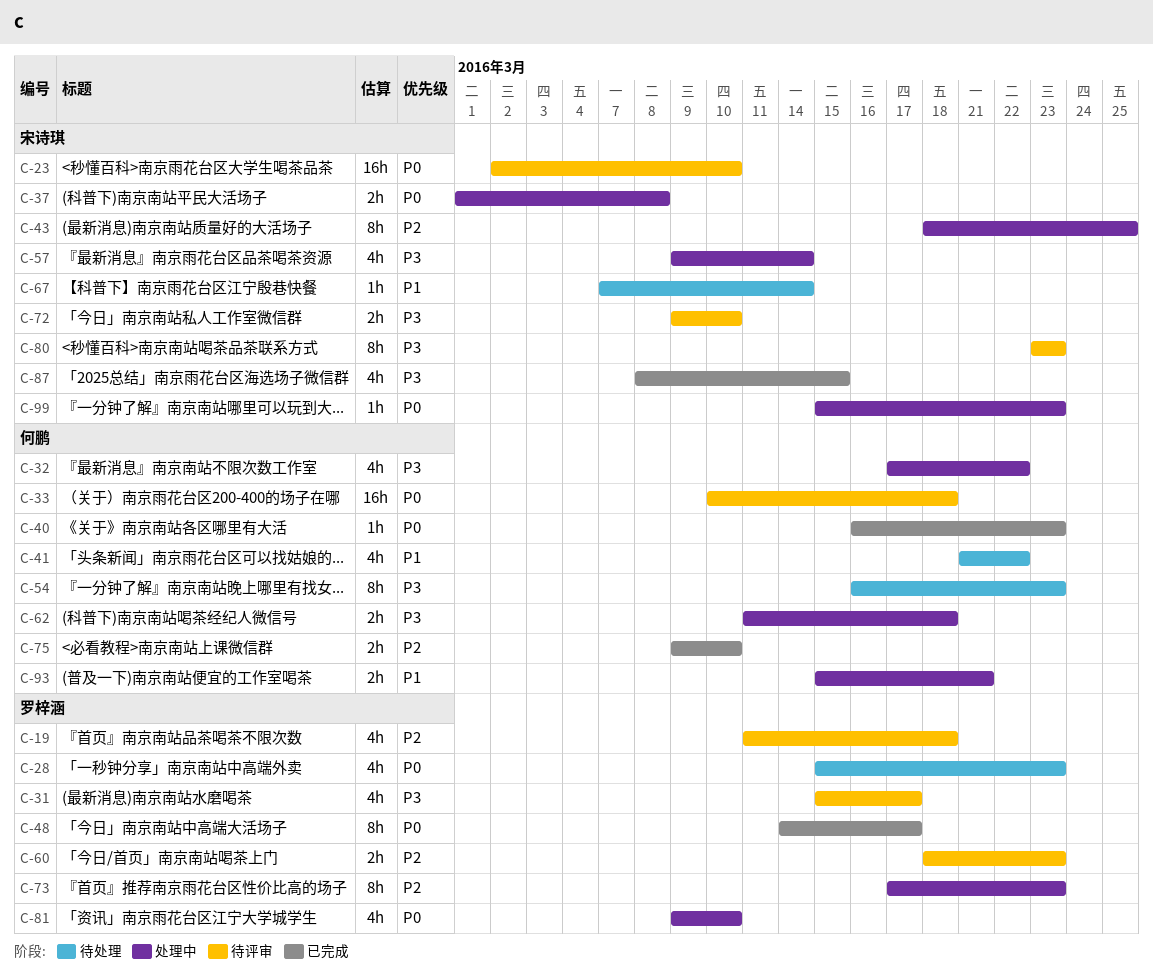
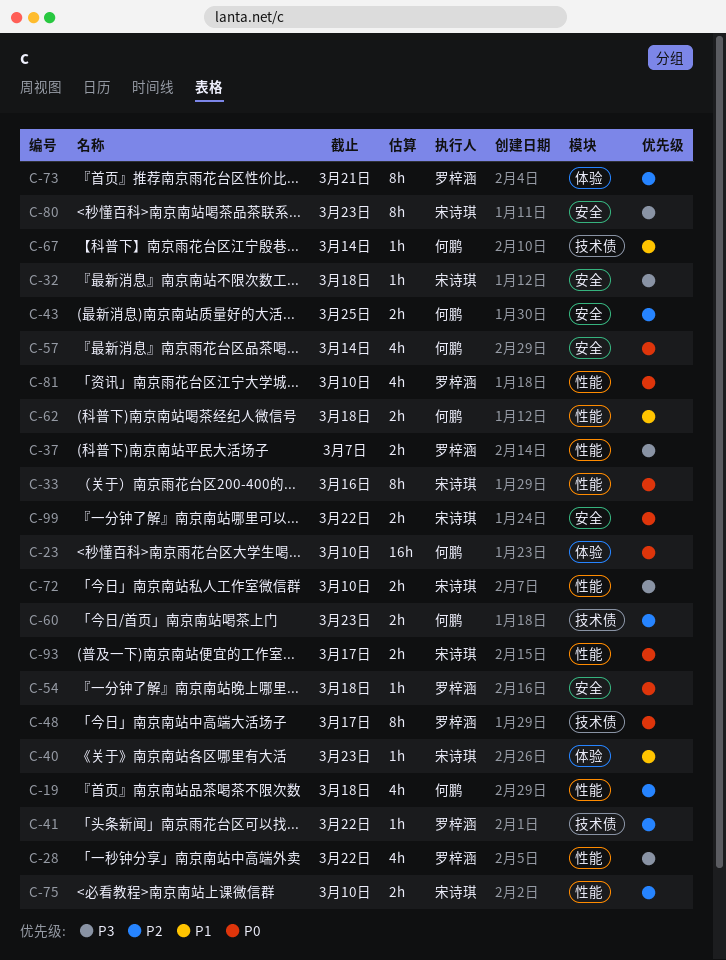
C-19, owner: 罗梓涵 -> 何鹏
C-23, owner: 宋诗琪 -> 何鹏
C-28, priority: P0 -> P3
C-28, due: Mar 23 -> Mar 22
C-31: present -> none
C-32, owner: 何鹏 -> 宋诗琪
C-32, estimate: 4h -> 1h
C-32, due: Mar 22 -> Mar 18
C-33, owner: 何鹏 -> 宋诗琪
C-33, estimate: 16h -> 8h
C-33, due: Mar 18 -> Mar 16
C-37, owner: 宋诗琪 -> 罗梓涵
C-37, priority: P0 -> P3
C-37, due: Mar 8 -> Mar 7
C-40, owner: 何鹏 -> 宋诗琪
C-40, priority: P0 -> P1
C-41, owner: 何鹏 -> 罗梓涵
C-41, priority: P1 -> P2
C-41, estimate: 4h -> 1h
C-43, owner: 宋诗琪 -> 何鹏
C-43, estimate: 8h -> 2h
C-54, owner: 何鹏 -> 罗梓涵
C-54, priority: P3 -> P0
C-54, estimate: 8h -> 1h
C-54, due: Mar 23 -> Mar 18
C-57, owner: 宋诗琪 -> 何鹏
C-57, priority: P3 -> P0
C-60, owner: 罗梓涵 -> 何鹏
C-62, priority: P3 -> P1
C-67, owner: 宋诗琪 -> 何鹏
C-73, due: Mar 23 -> Mar 21
C-75, owner: 何鹏 -> 宋诗琪
C-87: present -> none
C-93, owner: 何鹏 -> 宋诗琪
C-93, priority: P1 -> P0
C-93, due: Mar 21 -> Mar 17
C-99, estimate: 1h -> 2h
C-99, due: Mar 23 -> Mar 22

